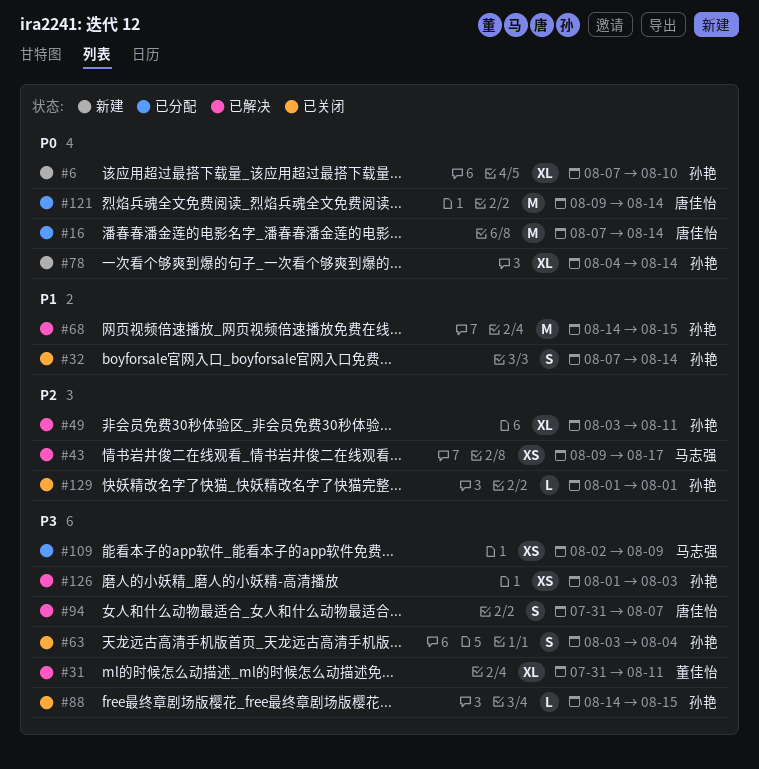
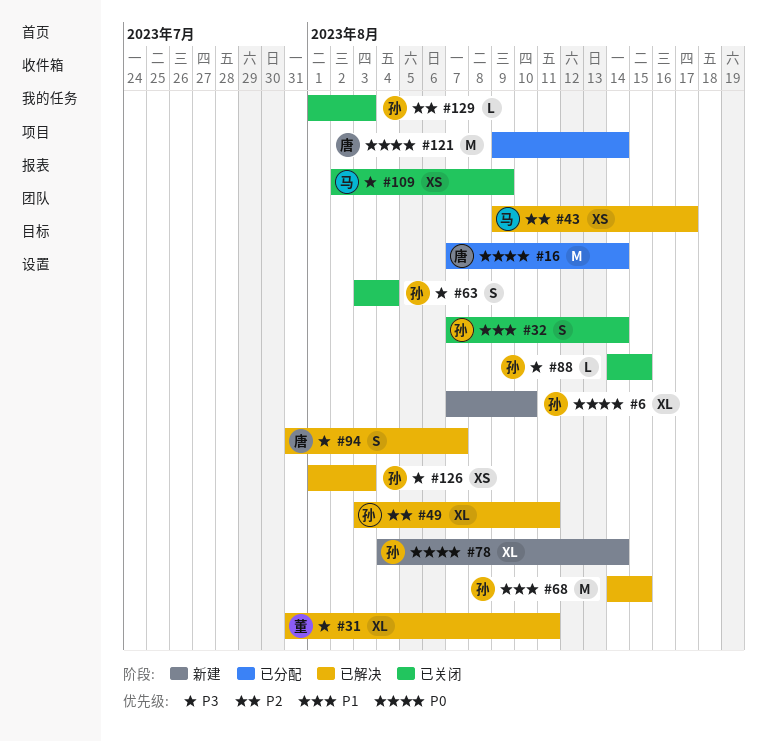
#109, status: 已分配 -> 已关闭
#129, due: Aug 1 -> Aug 3

